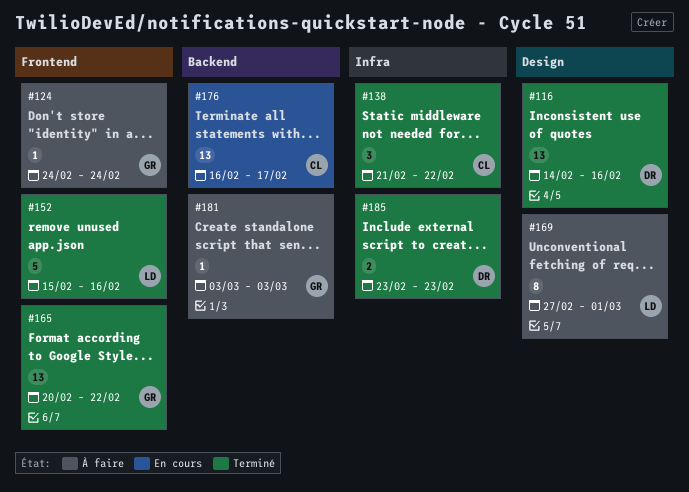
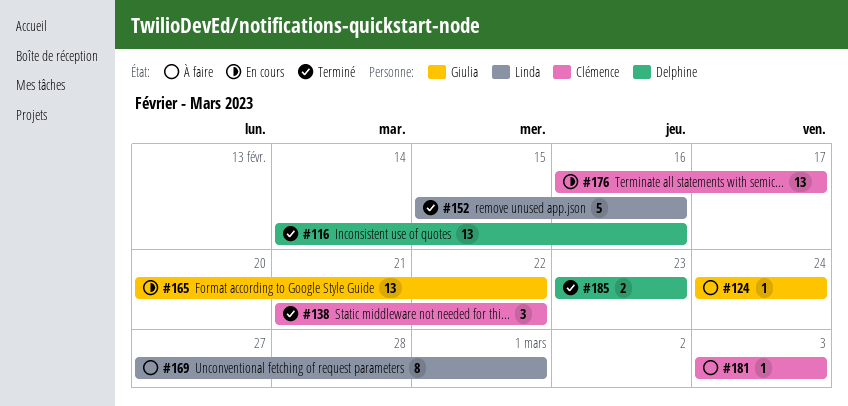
#165, status: Terminé -> En cours
#181, owner: Giulia -> Clémence

